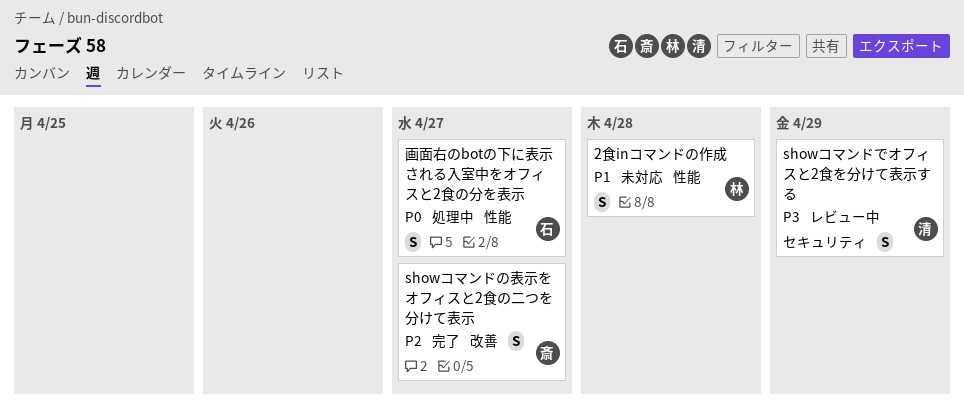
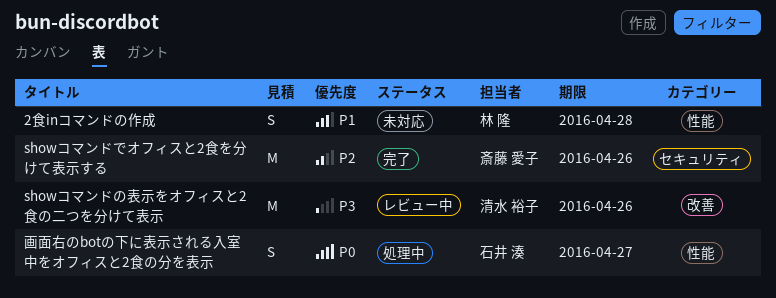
showコマンドでオフィスと2食を分けて表示する, status: レビュー中 -> 完了
showコマンドでオフィスと2食を分けて表示する, owner: 清水 裕子 -> 斎藤 愛子
showコマンドでオフィスと2食を分けて表示する, priority: P3 -> P2
showコマンドでオフィスと2食を分けて表示する, estimate: S -> M
showコマンドでオフィスと2食を分けて表示する, due: Apr 29 -> Apr 26
showコマンドの表示をオフィスと2食の二つを分けて表示, status: 完了 -> レビュー中
showコマンドの表示をオフィスと2食の二つを分けて表示, owner: 斎藤 愛子 -> 清水 裕子
showコマンドの表示をオフィスと2食の二つを分けて表示, priority: P2 -> P3
showコマンドの表示をオフィスと2食の二つを分けて表示, estimate: S -> M
showコマンドの表示をオフィスと2食の二つを分けて表示, due: Apr 27 -> Apr 26

